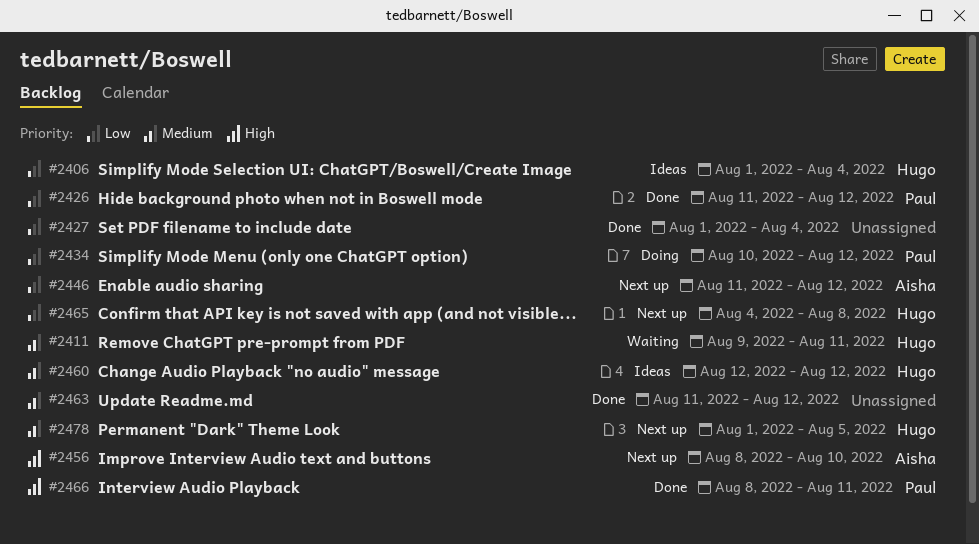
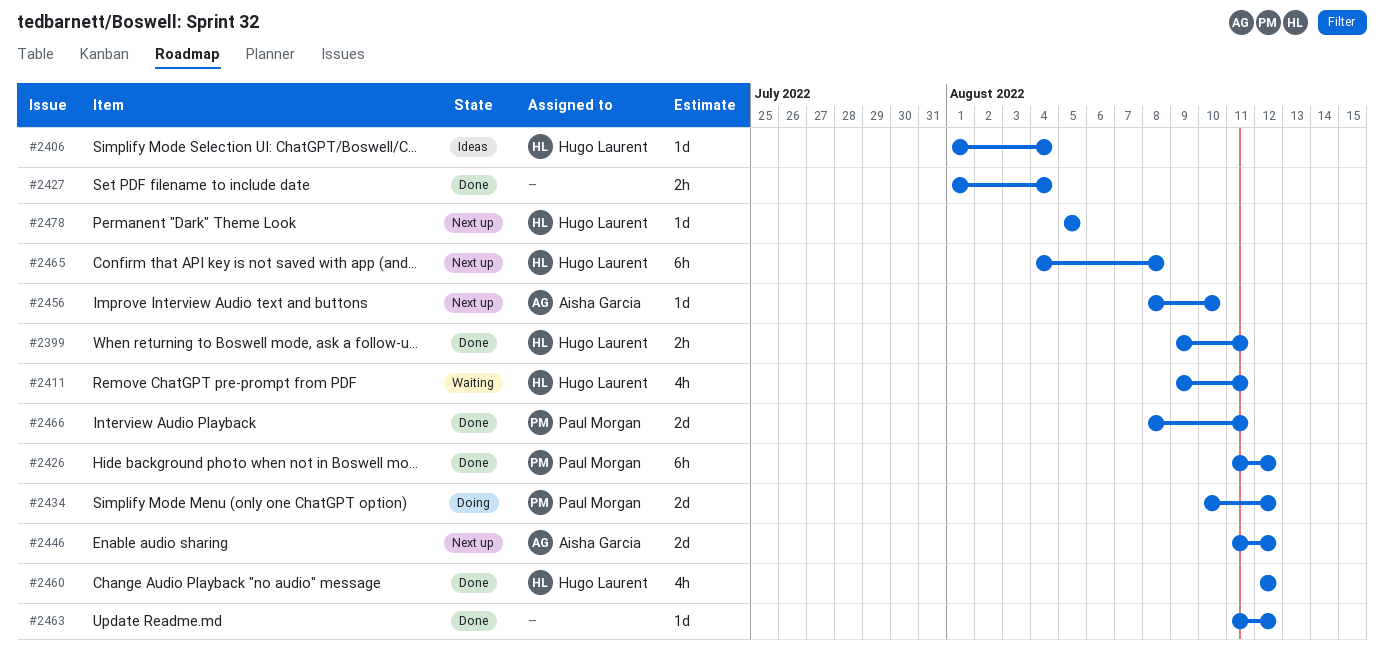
#2399: none -> present
#2460, status: Ideas -> Done
#2478, start: Aug 1 -> Aug 5

